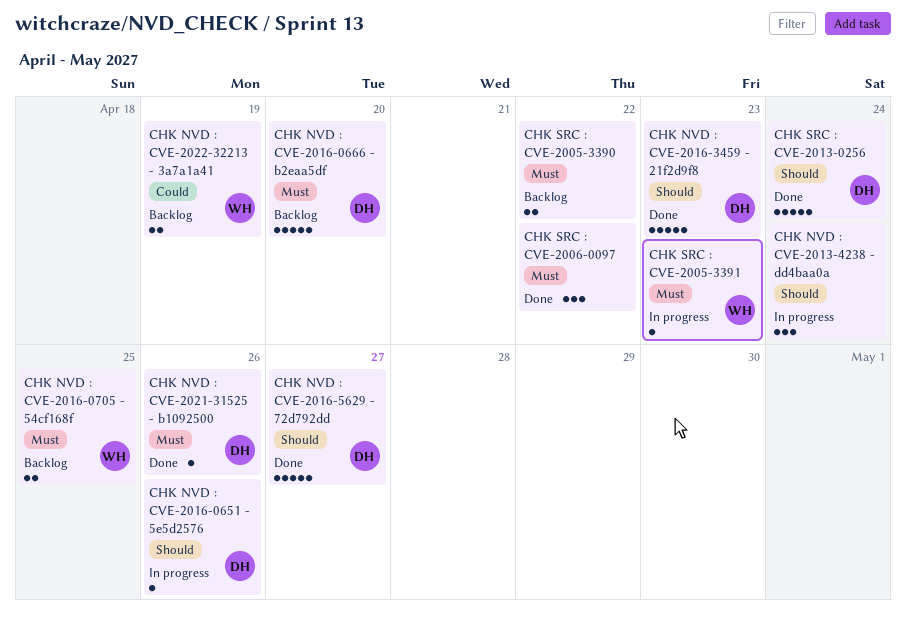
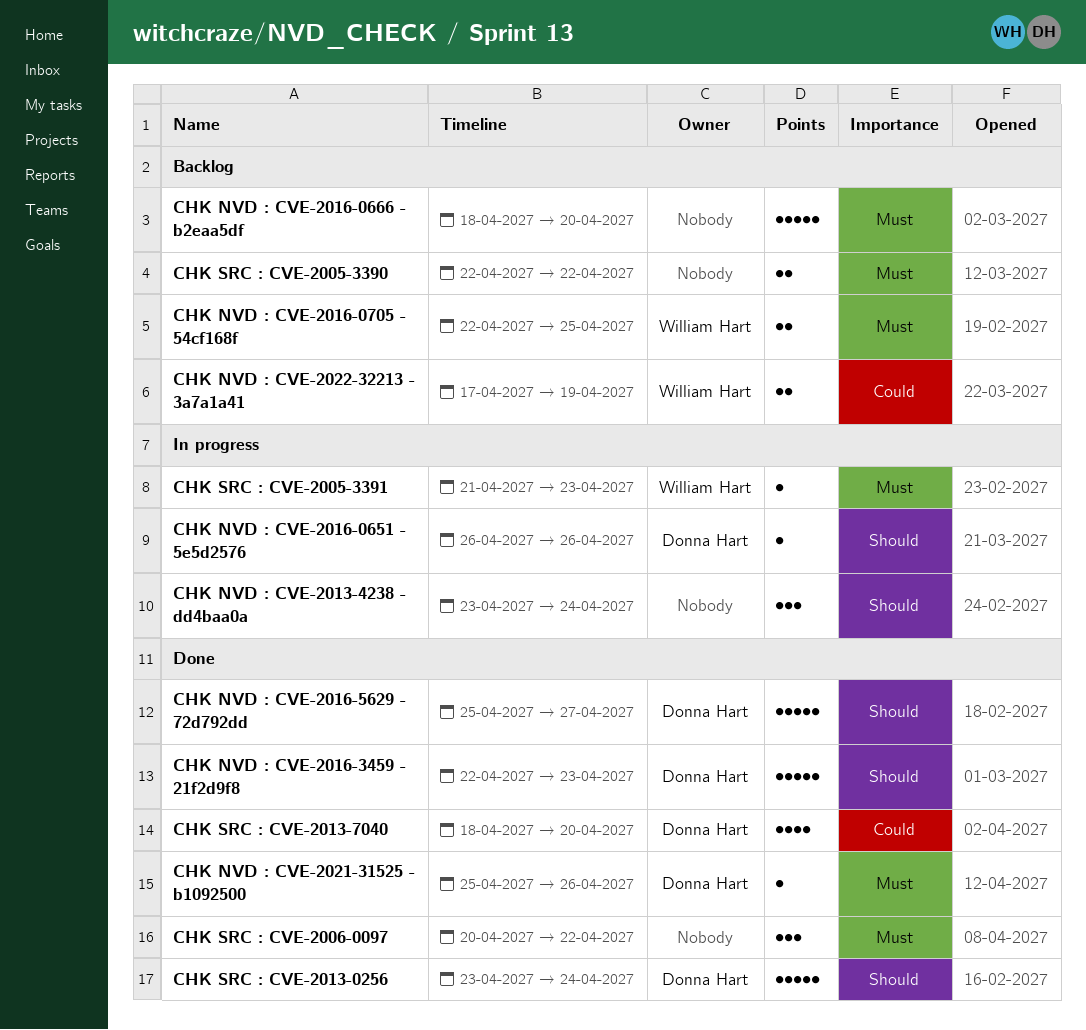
CHK NVD : CVE-2016-0666 - b2eaa5df, owner: Donna Hart -> none
CHK SRC : CVE-2013-7040: none -> present

